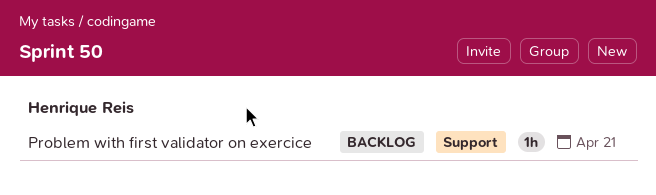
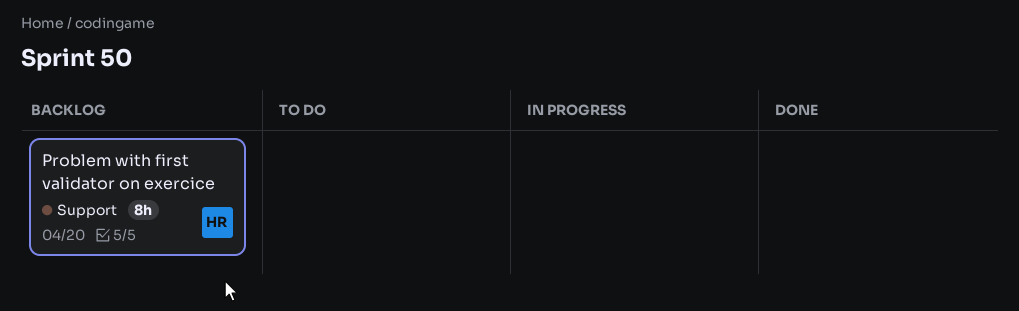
Problem with first validator on exercice, estimate: 1h -> 8h
Problem with first validator on exercice, due: Apr 21 -> Apr 20

